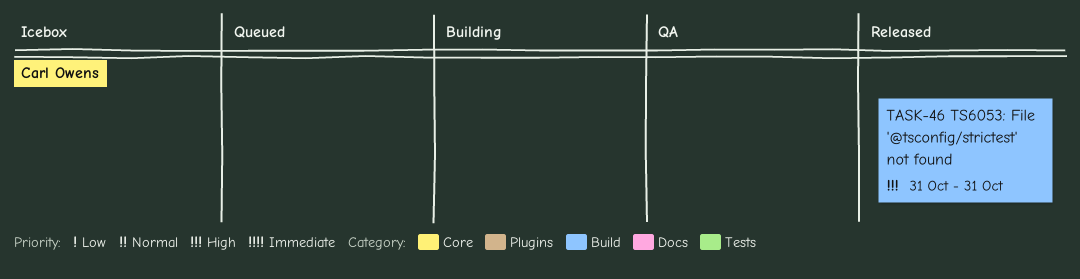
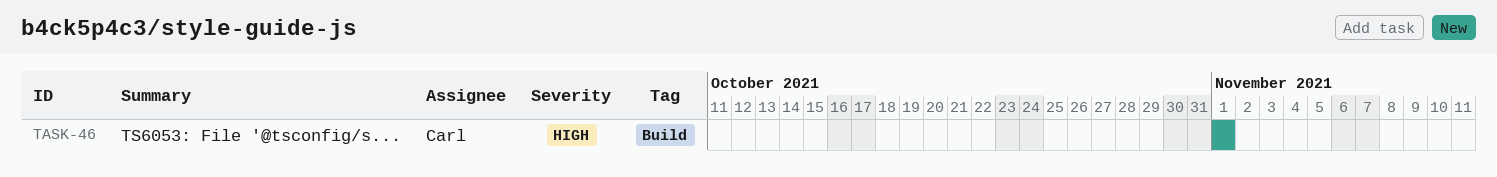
TASK-46, start: Oct 31 -> Nov 1
TASK-46, due: Oct 31 -> Nov 1

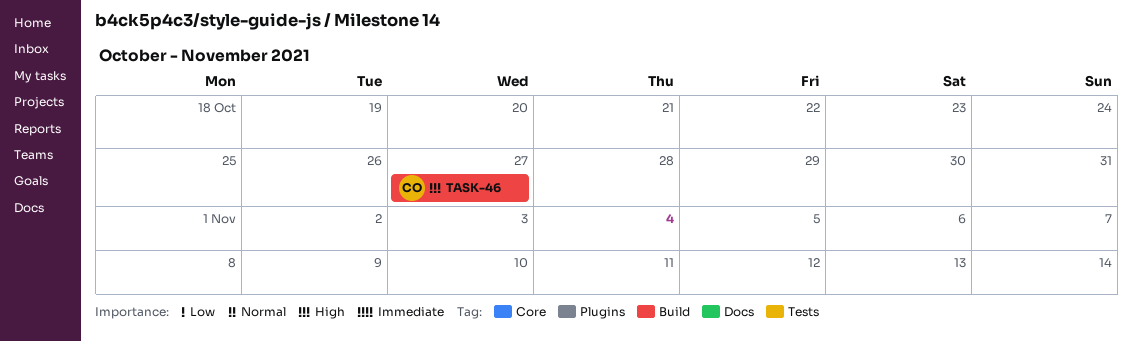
TASK-46, start: Nov 1 -> Oct 27
TASK-46, due: Nov 1 -> Oct 27

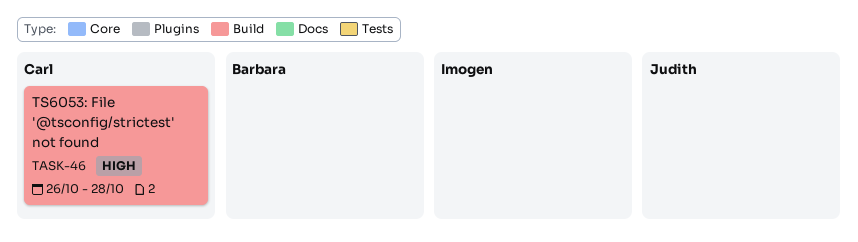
TASK-46, start: Oct 27 -> Oct 26
TASK-46, due: Oct 27 -> Oct 28

